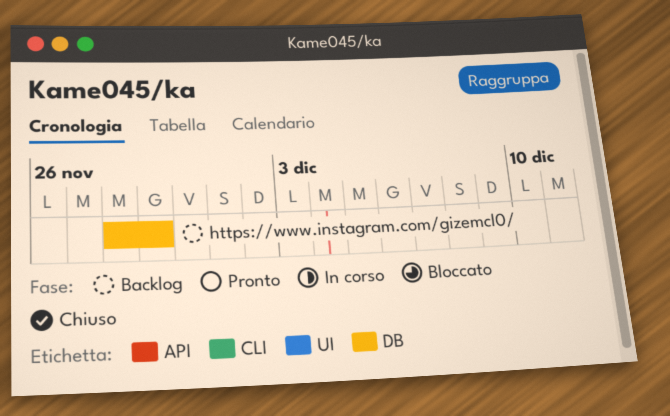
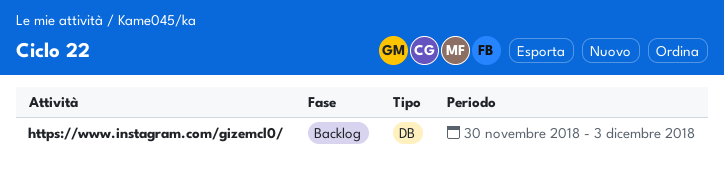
https://www.instagram.com/gizemcl0/, start: Nov 28 -> Nov 30
https://www.instagram.com/gizemcl0/, due: Nov 29 -> Dec 3

